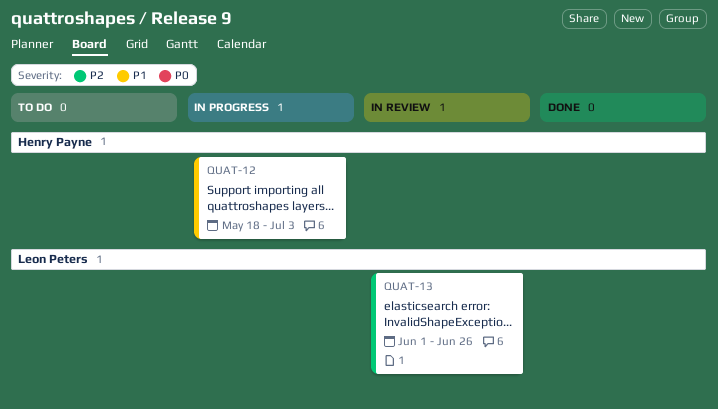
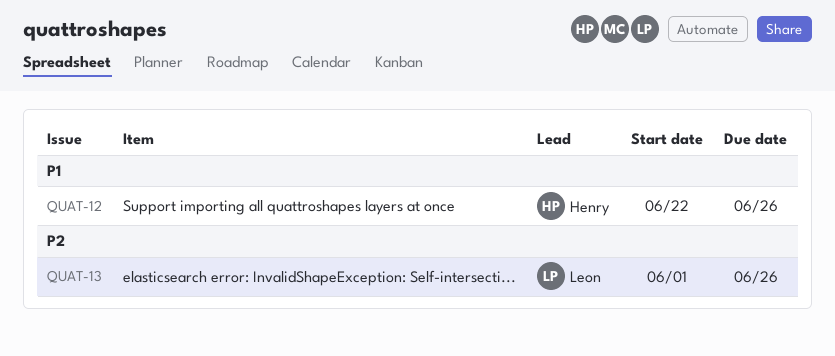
QUAT-12, start: May 18 -> Jun 22
QUAT-12, due: Jul 3 -> Jun 26

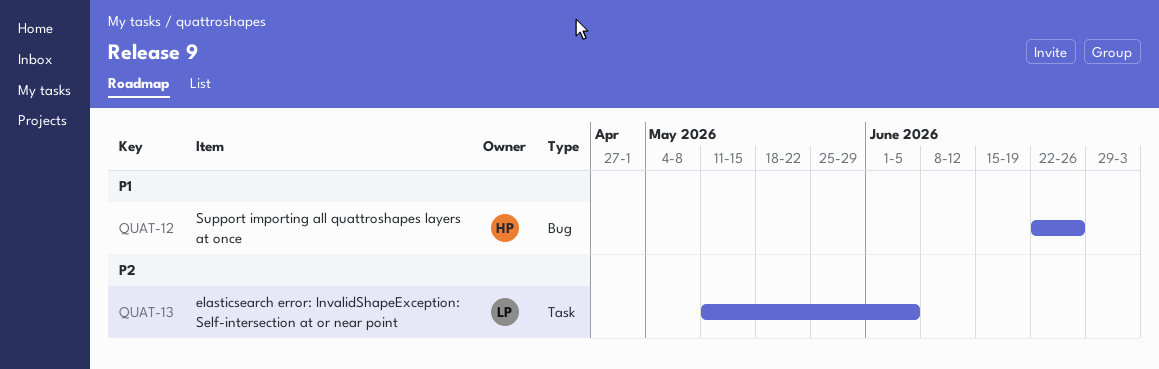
QUAT-13, start: Jun 1 -> May 11
QUAT-13, due: Jun 26 -> Jun 5

